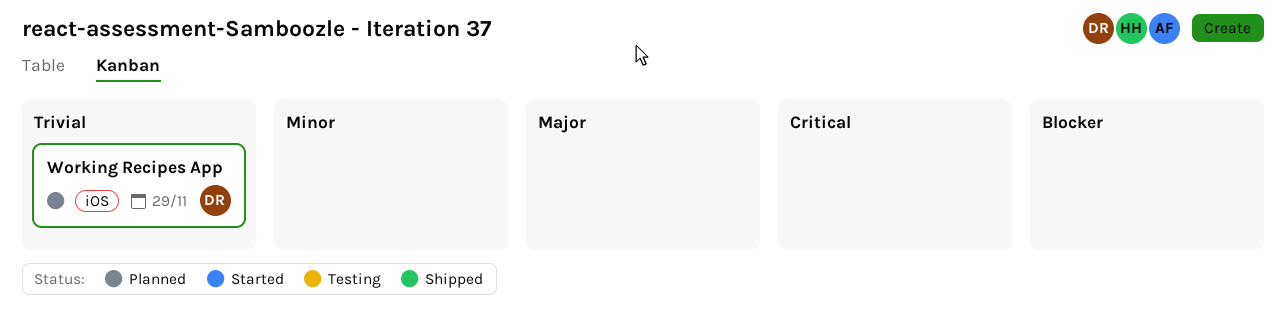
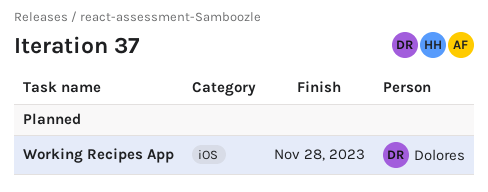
Working Recipes App, due: Nov 29 -> Nov 28

